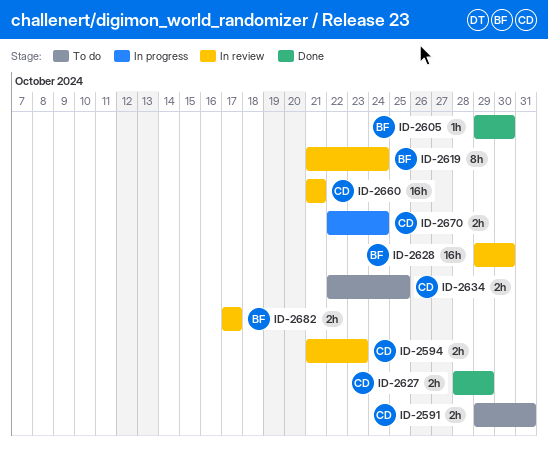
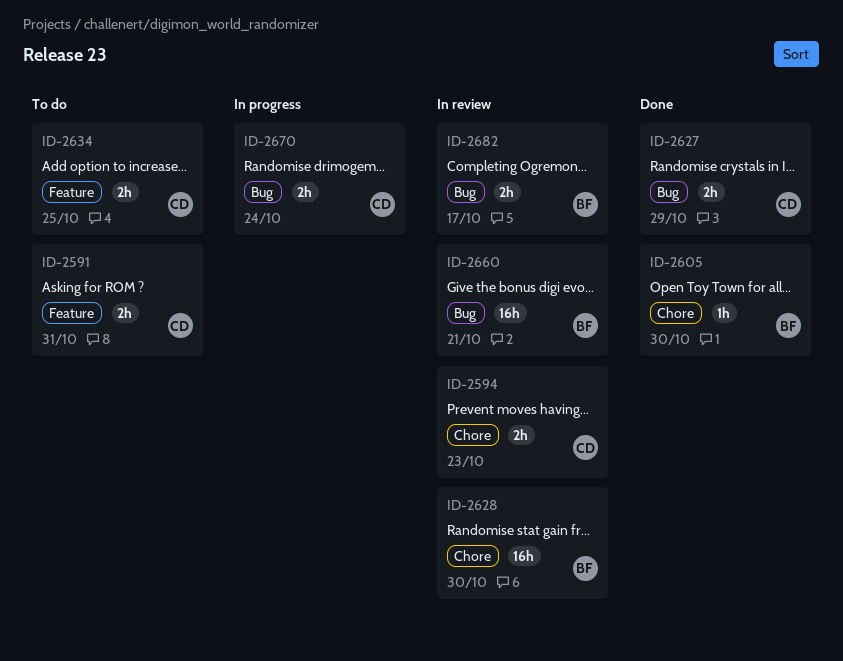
ID-2619: present -> none
ID-2660, owner: CD -> BF

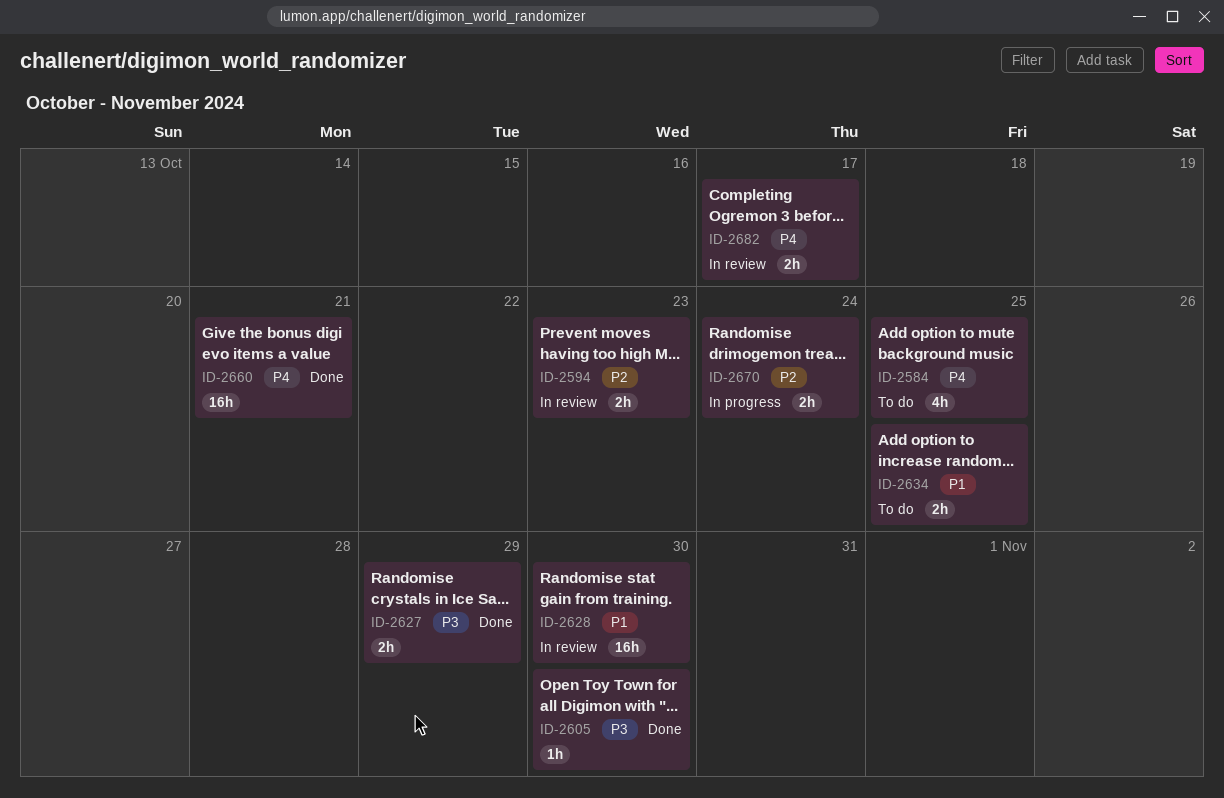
ID-2584: none -> present
ID-2591: present -> none
ID-2660, status: In review -> Done

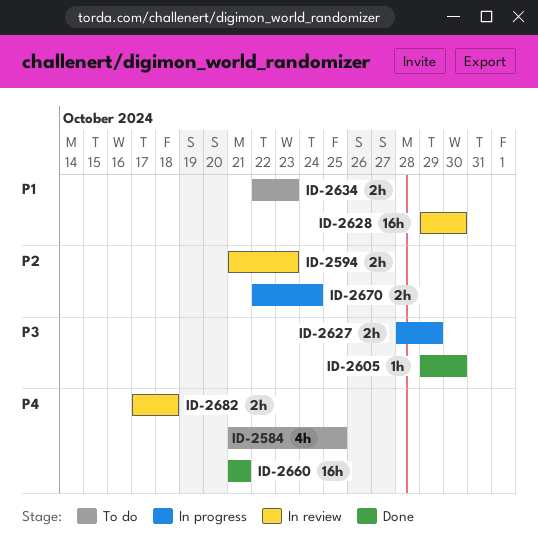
ID-2627, status: Done -> In progress
ID-2634, due: Oct 25 -> Oct 23
ID-2682, due: Oct 17 -> Oct 18

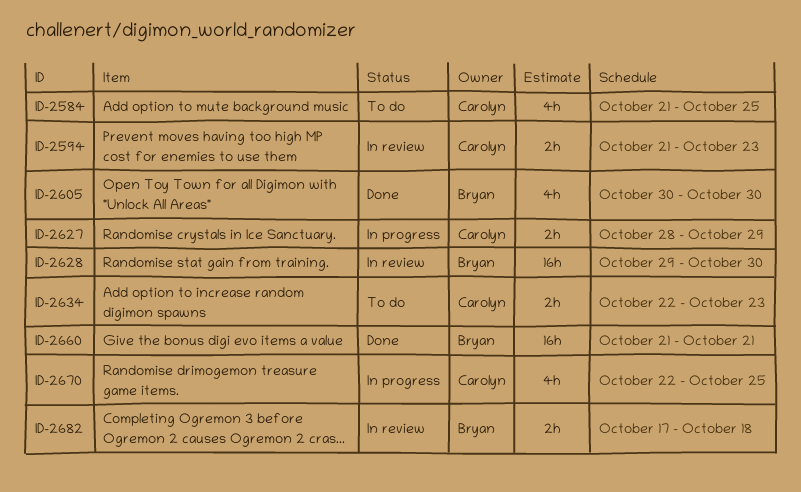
ID-2605, estimate: 1h -> 4h
ID-2605, start: Oct 29 -> Oct 30
ID-2670, estimate: 2h -> 4h
ID-2670, due: Oct 24 -> Oct 25

